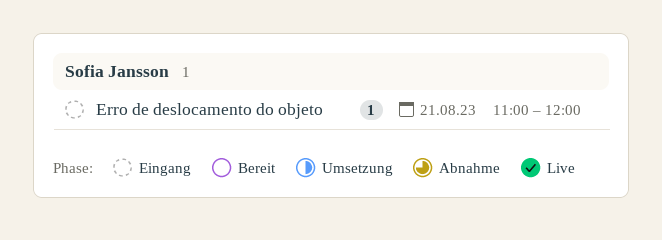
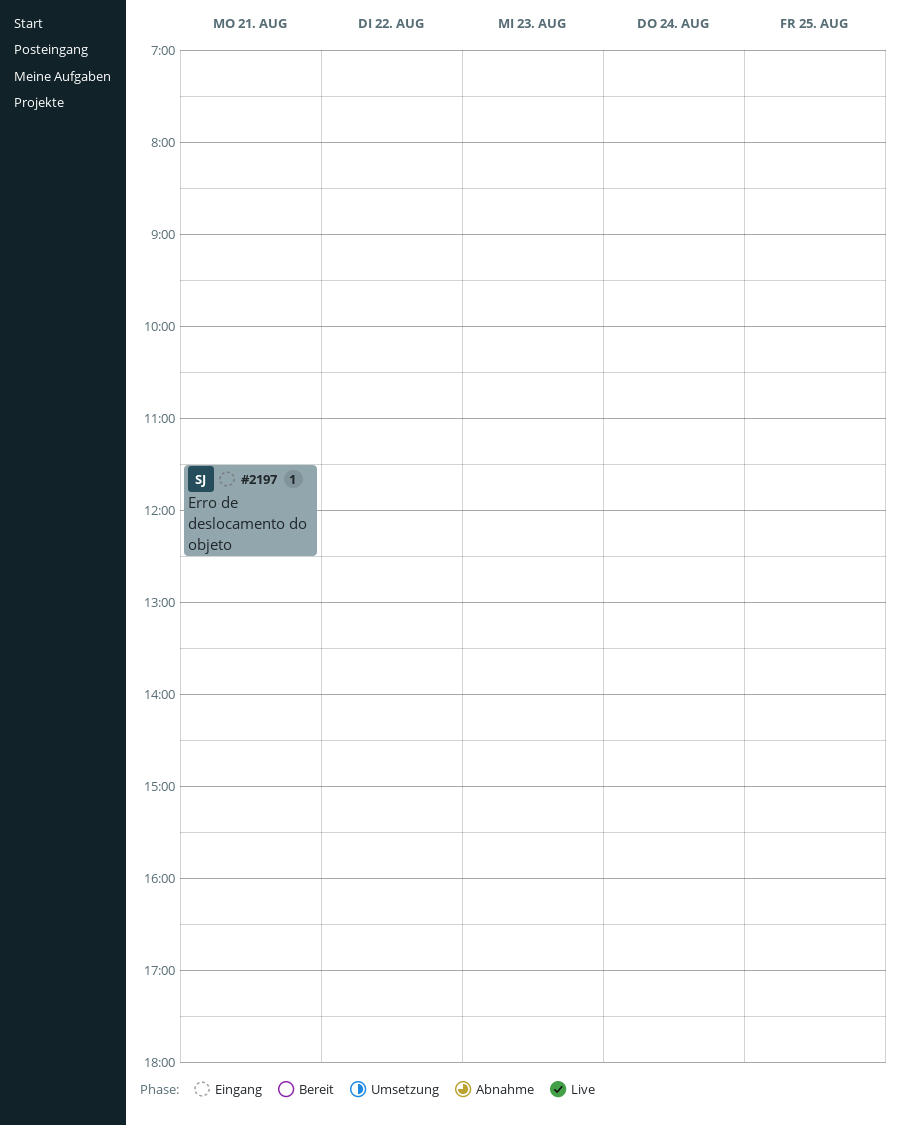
Erro de deslocamento do objeto, begins: 11:00 -> 11:30
Erro de deslocamento do objeto, ends: 12:00 -> 12:30

